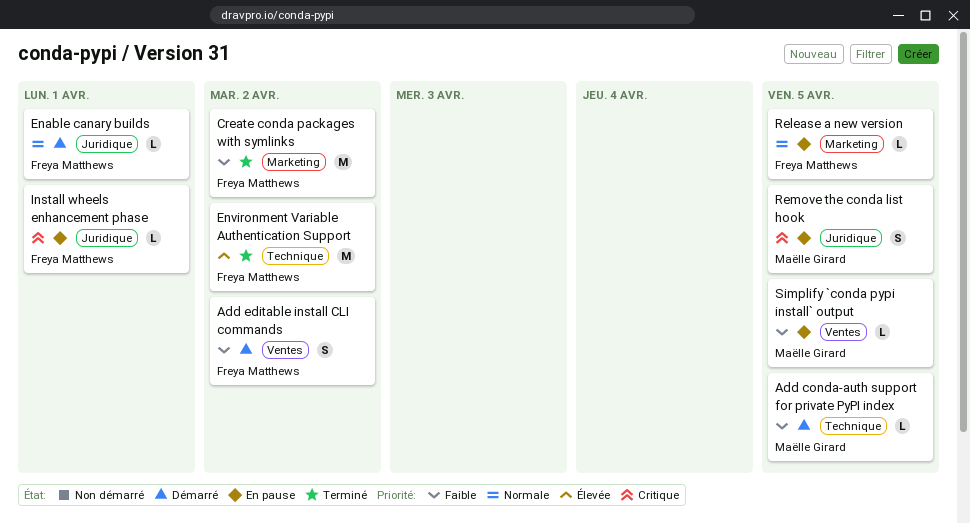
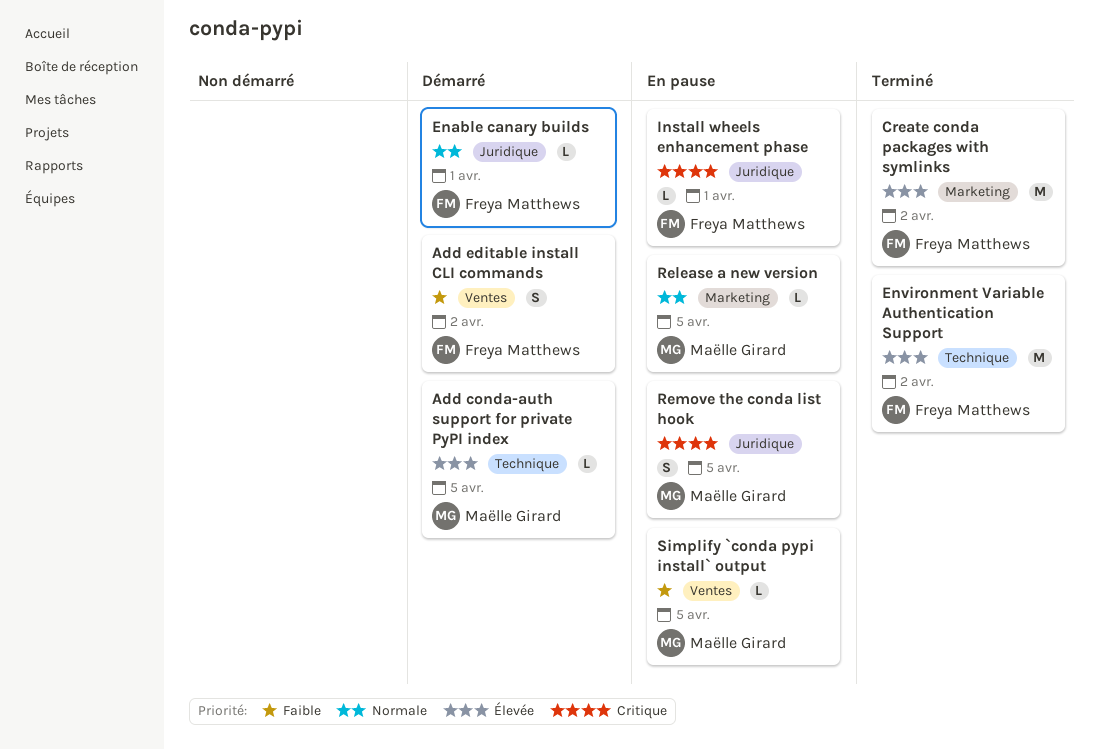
Add conda-auth support for private PyPI index, priority: Faible -> Élevée
Create conda packages with symlinks, priority: Faible -> Élevée
Release a new version, owner: Freya Matthews -> Maëlle Girard

